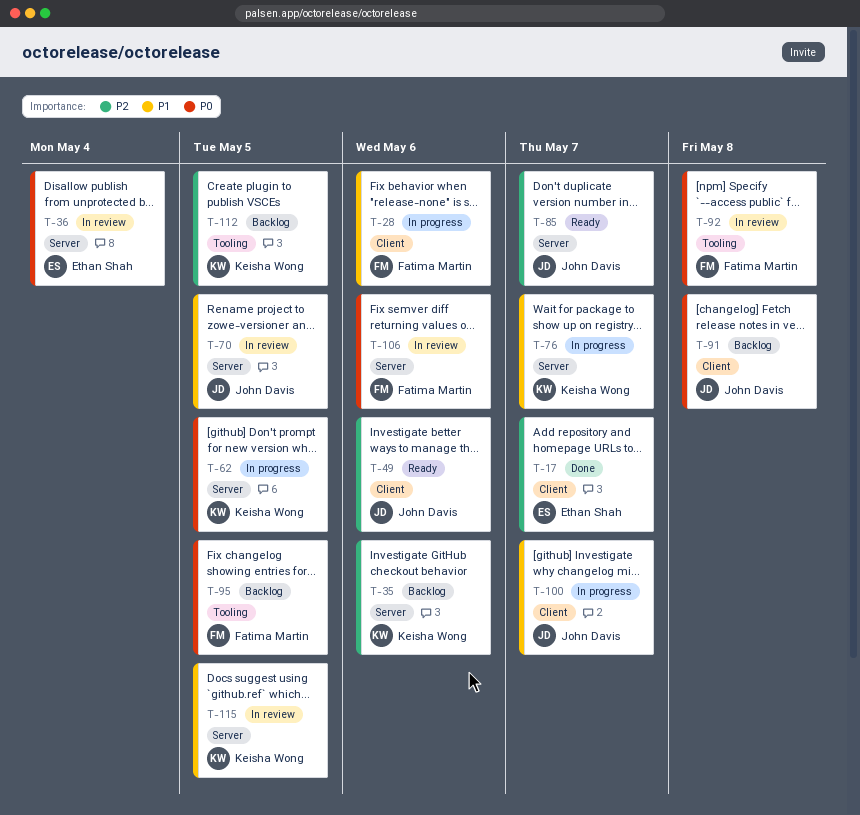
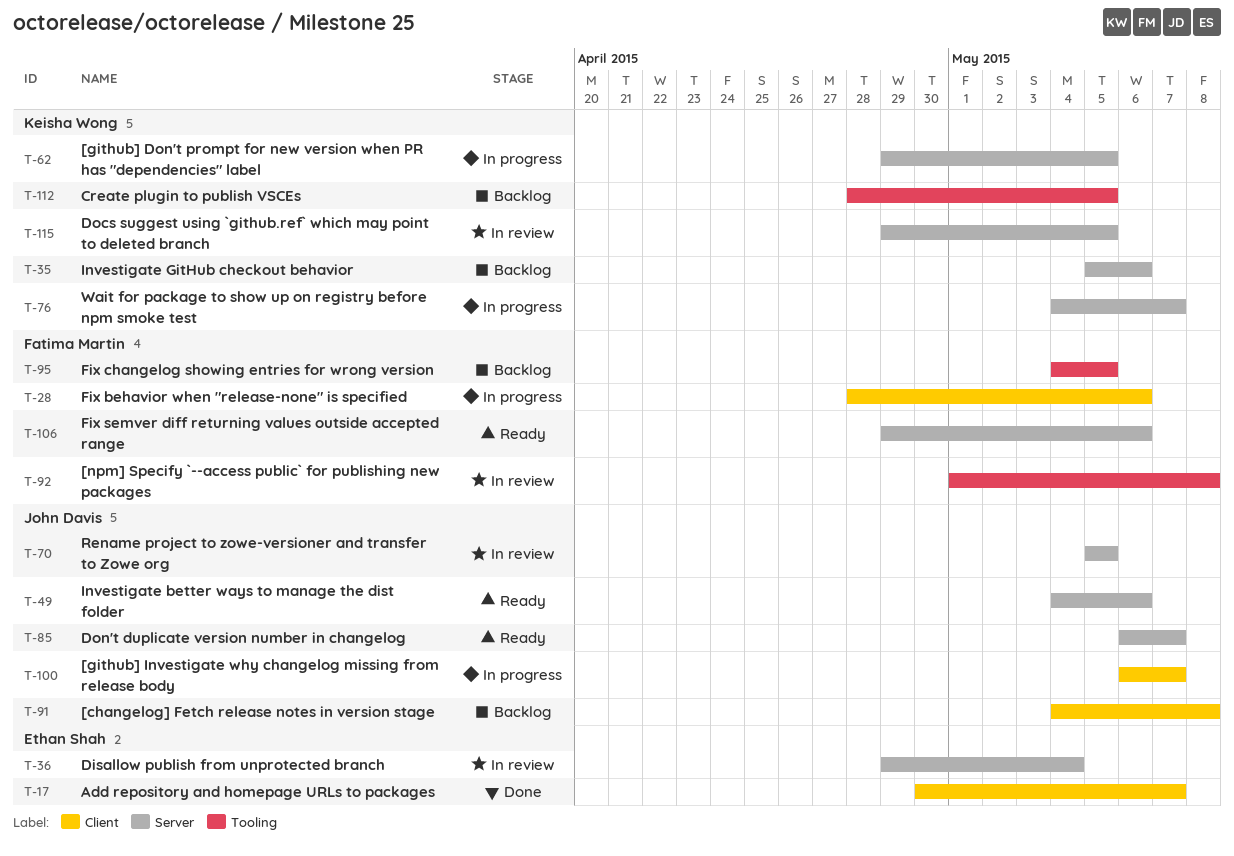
T-49, label: Client -> Server
T-106, status: In review -> Ready

